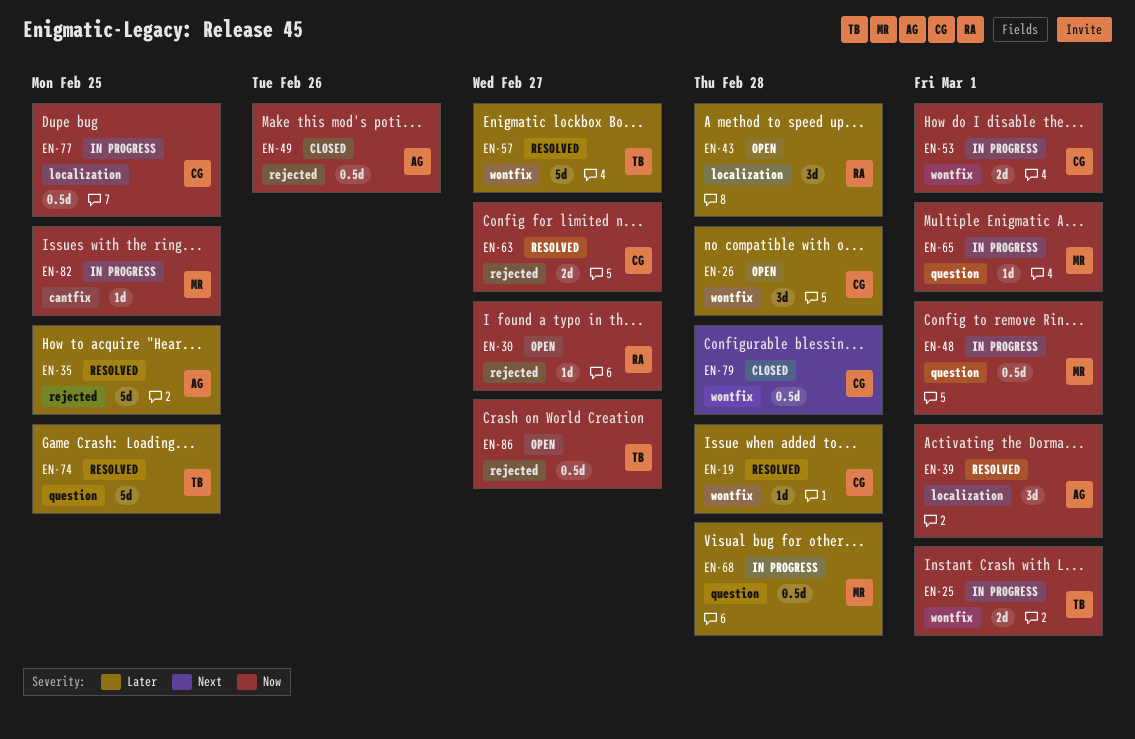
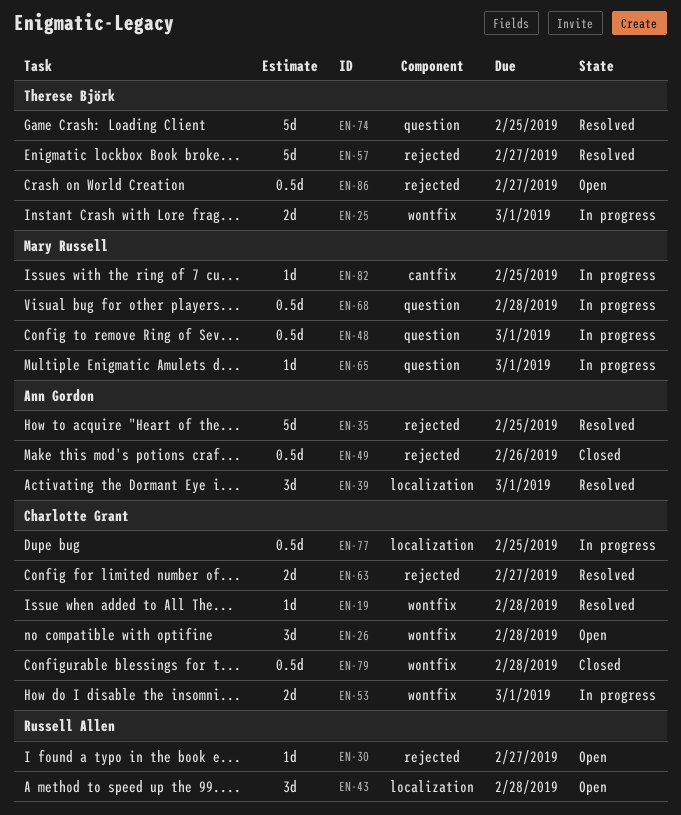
EN-57, label: wontfix -> rejected

